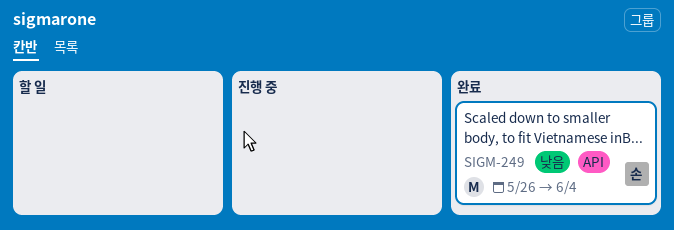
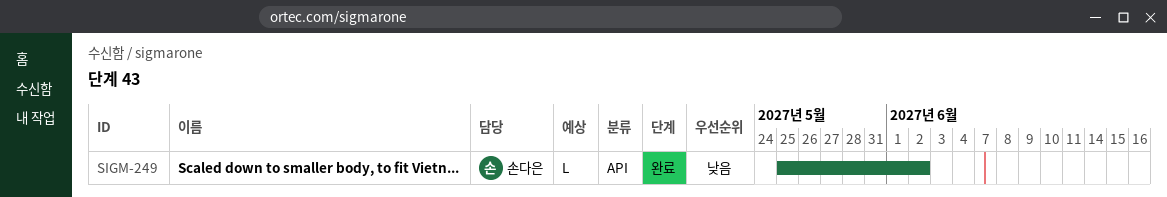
SIGM-249, estimate: M -> L
SIGM-249, start: May 26 -> May 25
SIGM-249, due: Jun 4 -> Jun 2

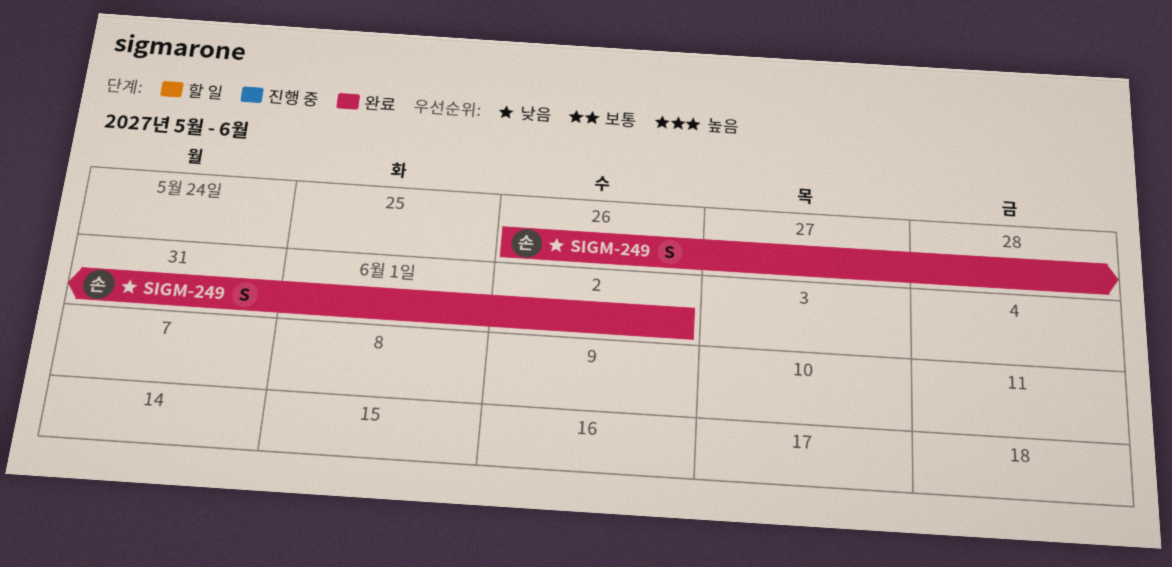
SIGM-249, estimate: L -> S
SIGM-249, start: May 25 -> May 26

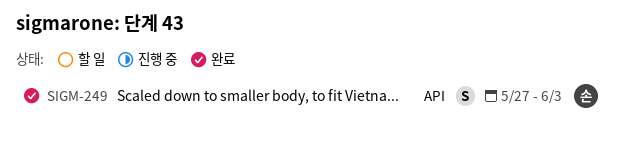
SIGM-249, start: May 26 -> May 27
SIGM-249, due: Jun 2 -> Jun 3

